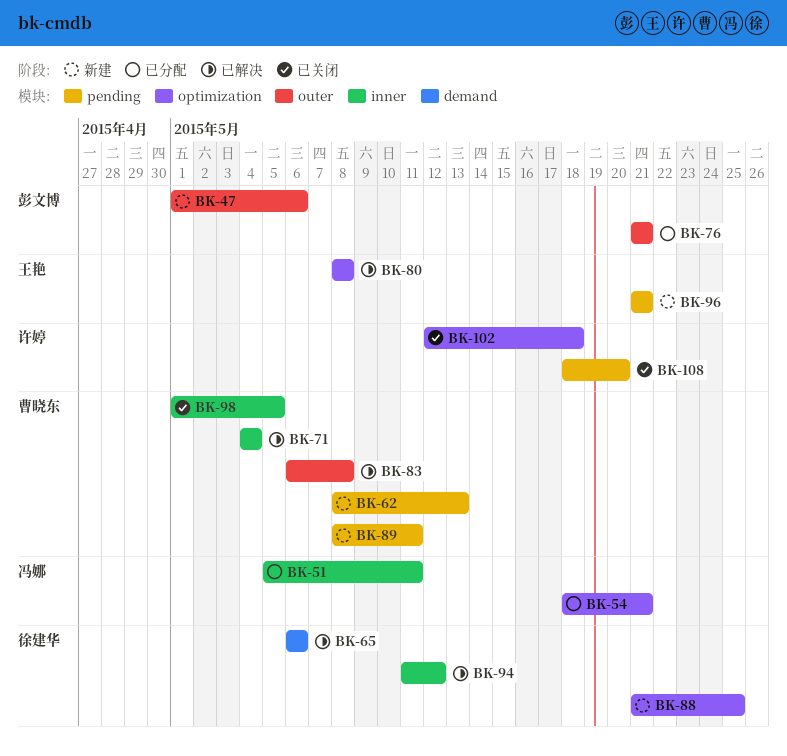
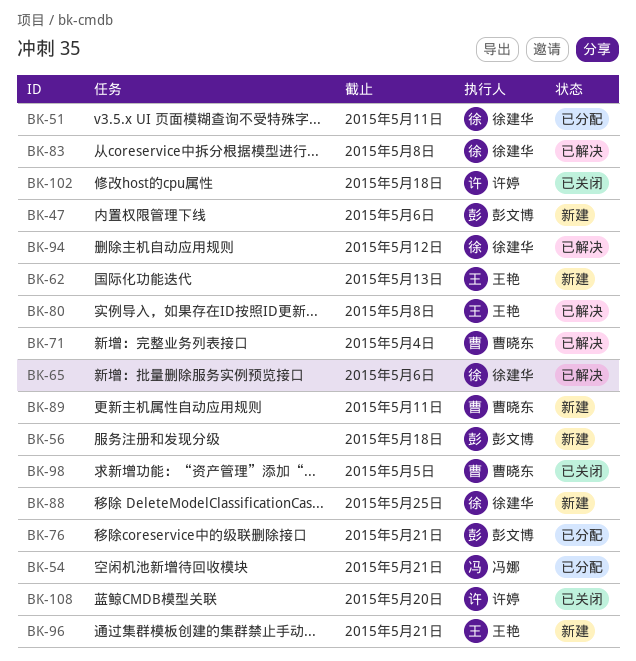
BK-51, owner: 冯娜 -> 徐建华
BK-56: none -> present
BK-62, owner: 曹晓东 -> 王艳
BK-83, owner: 曹晓东 -> 徐建华

